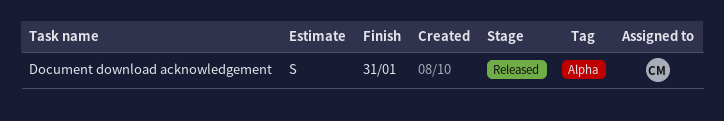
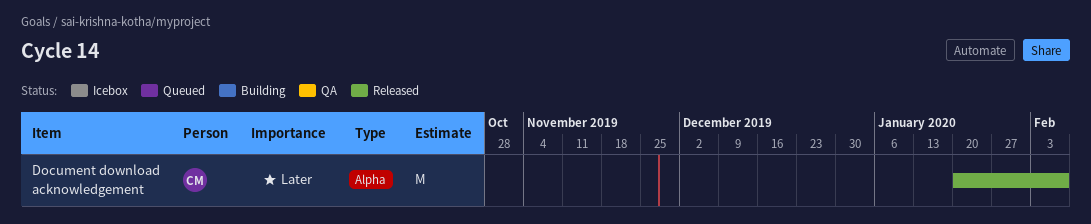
Document download acknowledgement, estimate: S -> M
Document download acknowledgement, due: Jan 31 -> Feb 7

